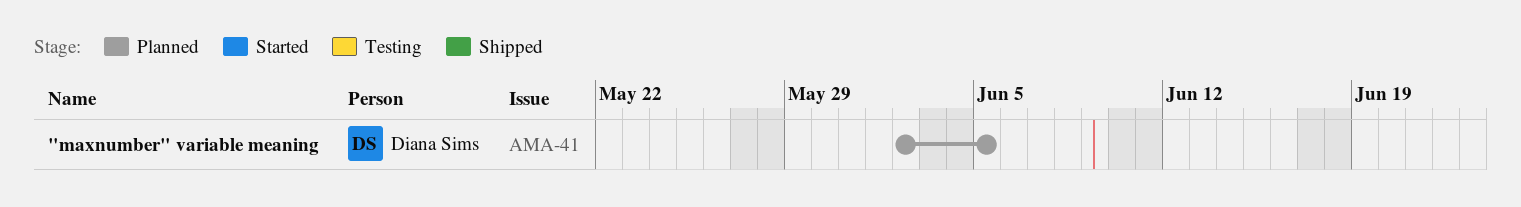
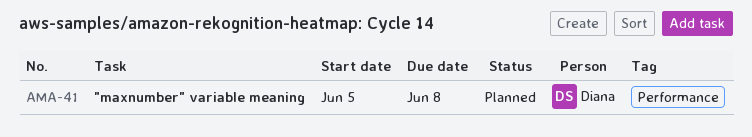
AMA-41, start: Jun 2 -> Jun 5
AMA-41, due: Jun 5 -> Jun 8

